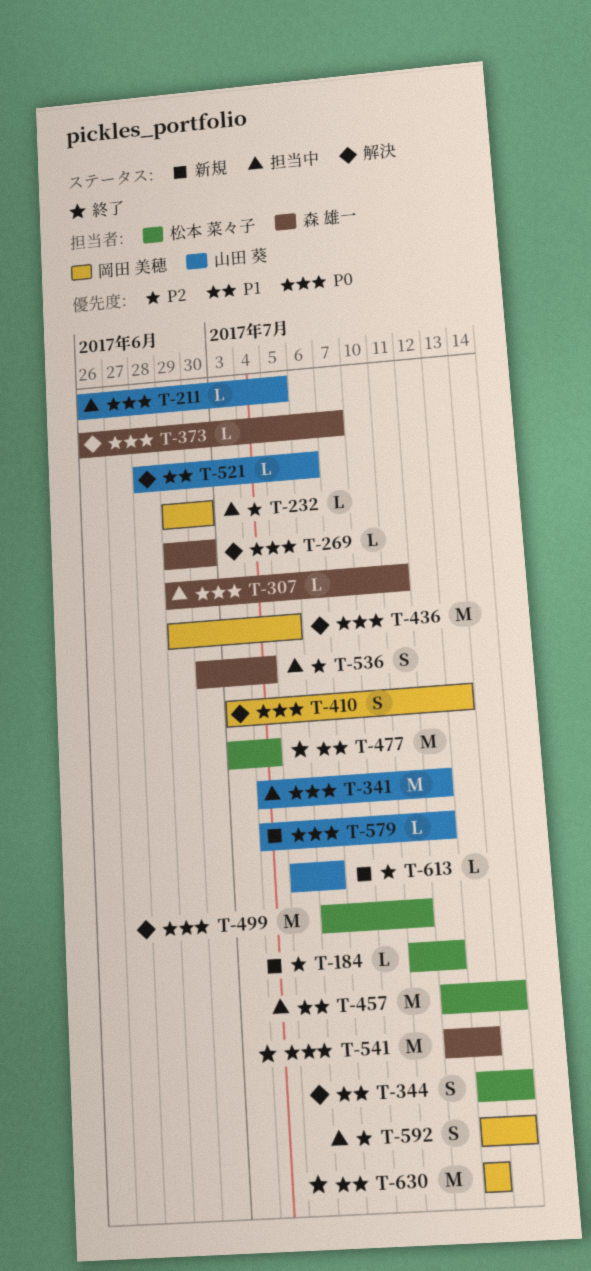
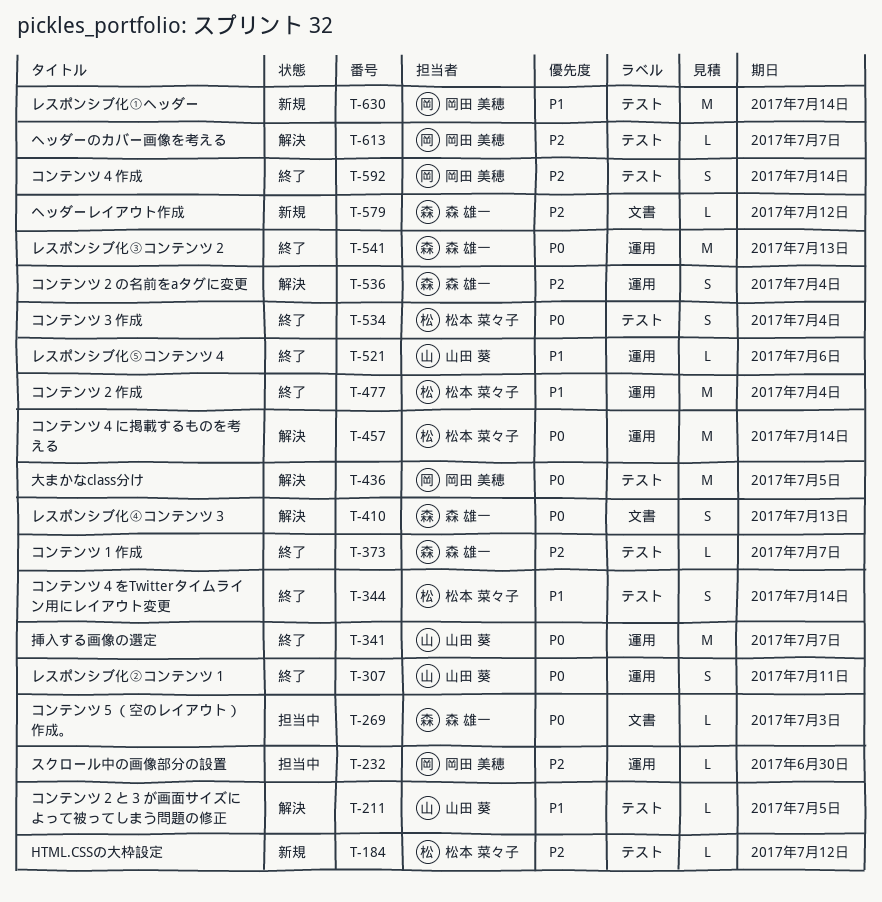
T-211, status: 担当中 -> 解決
T-211, priority: P0 -> P1
T-269, status: 解決 -> 担当中
T-269, due: Jun 30 -> Jul 3
T-307, status: 担当中 -> 終了
T-307, owner: 森 雄一 -> 山田 葵
T-307, estimate: L -> S
T-341, status: 担当中 -> 終了
T-341, due: Jul 12 -> Jul 7
T-344, status: 解決 -> 終了
T-373, status: 解決 -> 終了
T-373, priority: P0 -> P2
T-410, owner: 岡田 美穂 -> 森 雄一
T-457, status: 担当中 -> 解決
T-457, priority: P1 -> P0
T-499: present -> none
T-521, status: 解決 -> 終了
T-534: none -> present
T-536, status: 担当中 -> 解決
T-579, owner: 山田 葵 -> 森 雄一
T-579, priority: P0 -> P2
T-592, status: 担当中 -> 終了
T-613, status: 新規 -> 解決
T-613, owner: 山田 葵 -> 岡田 美穂
T-613, due: Jul 6 -> Jul 7
T-630, status: 終了 -> 新規
T-630, due: Jul 13 -> Jul 14

